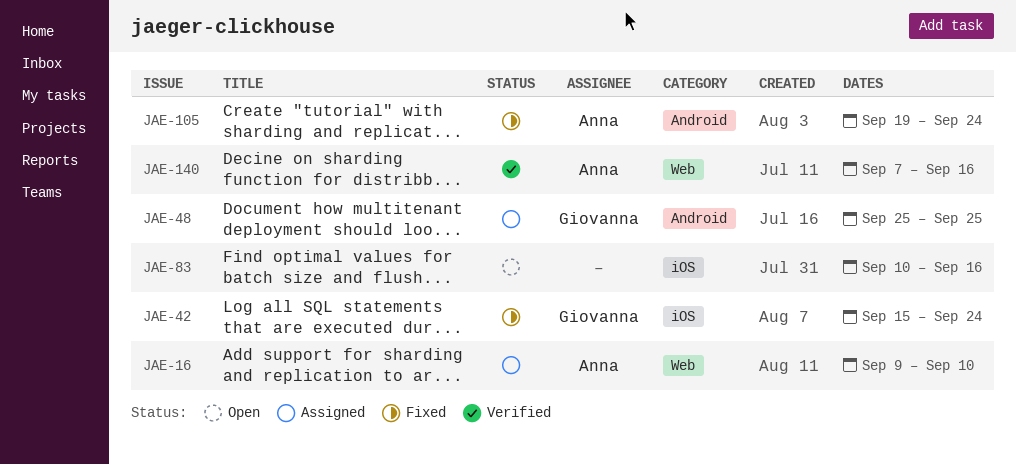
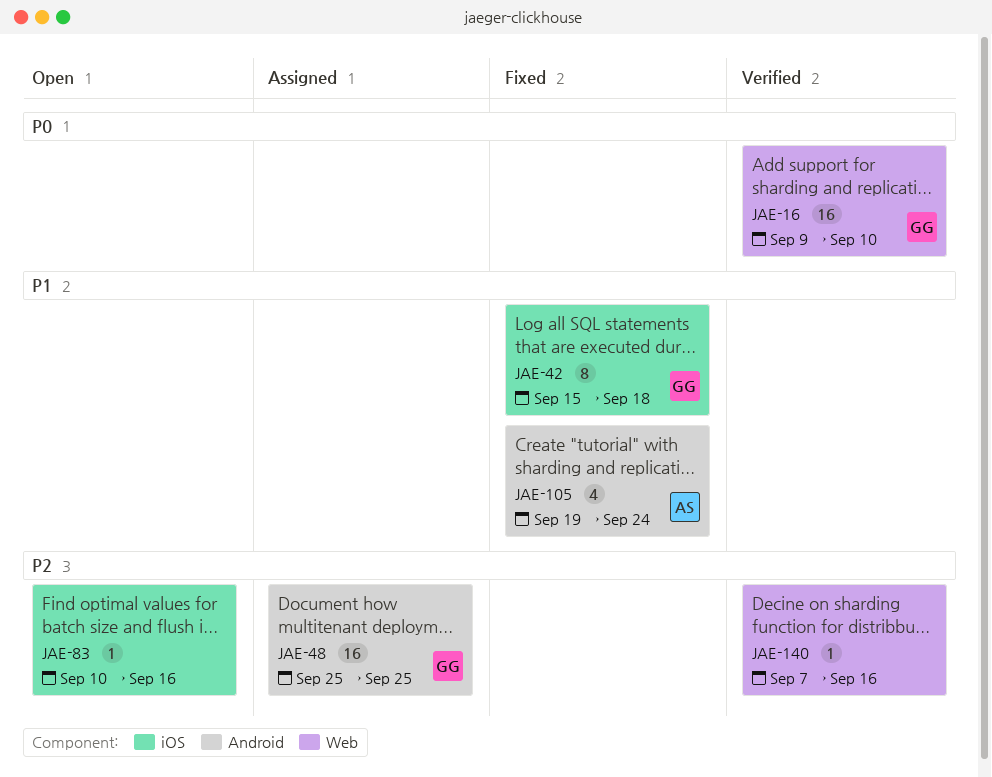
JAE-16, status: Assigned -> Verified
JAE-16, owner: Anna -> Giovanna
JAE-42, due: Sep 24 -> Sep 18
JAE-140, owner: Anna -> none

